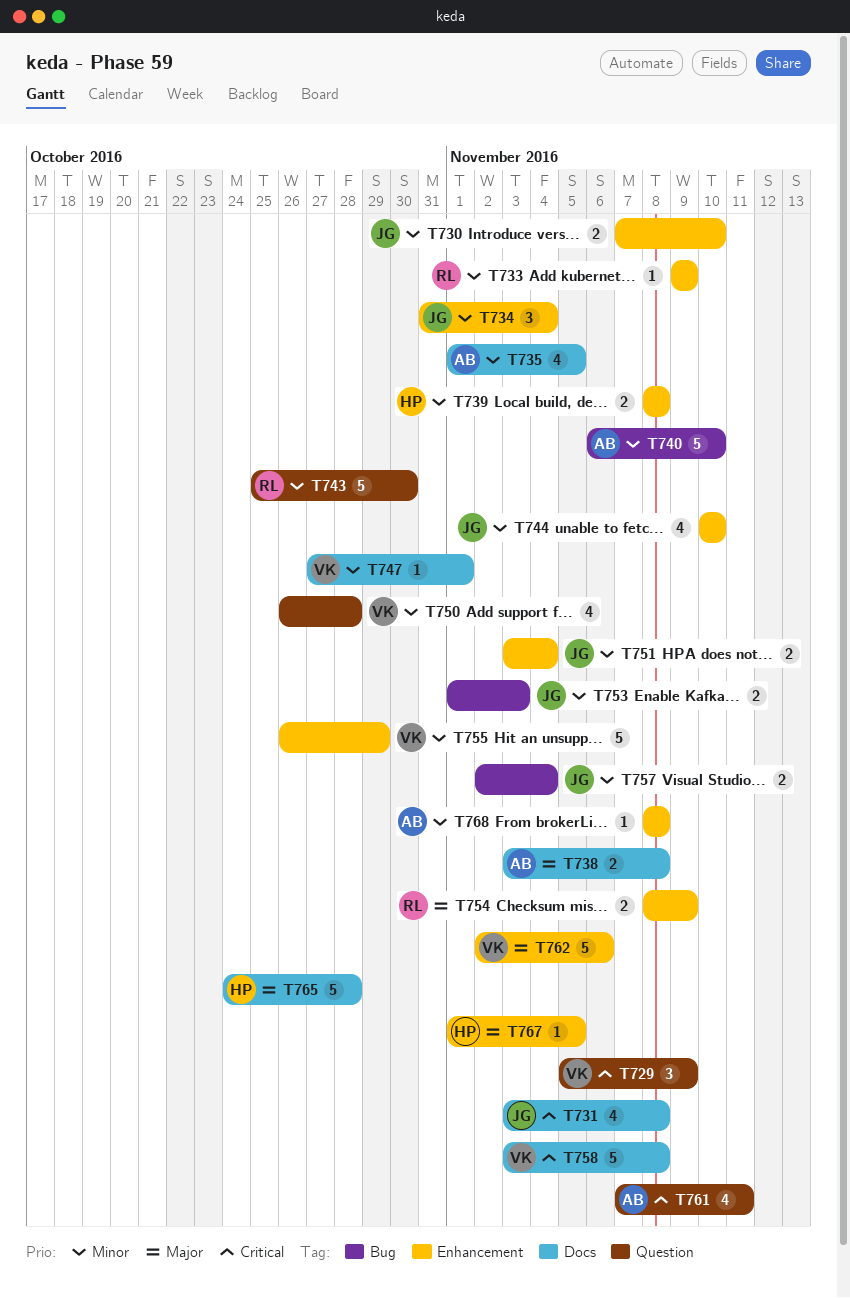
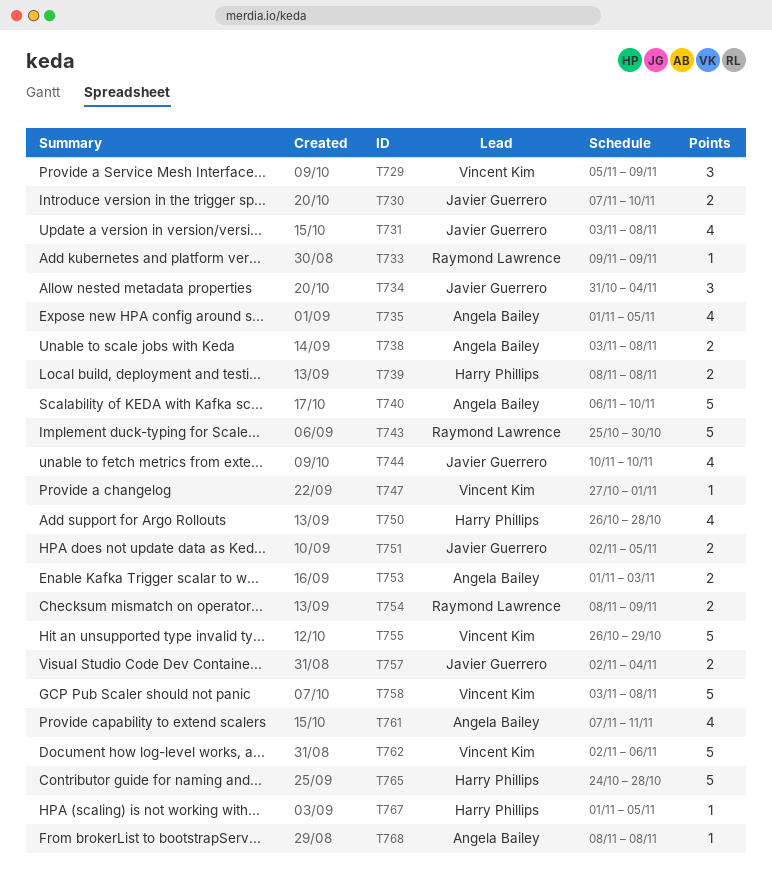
T750, owner: Vincent Kim -> Harry Phillips
T751, start: Nov 3 -> Nov 2
T751, due: Nov 4 -> Nov 5
T753, owner: Javier Guerrero -> Angela Bailey

